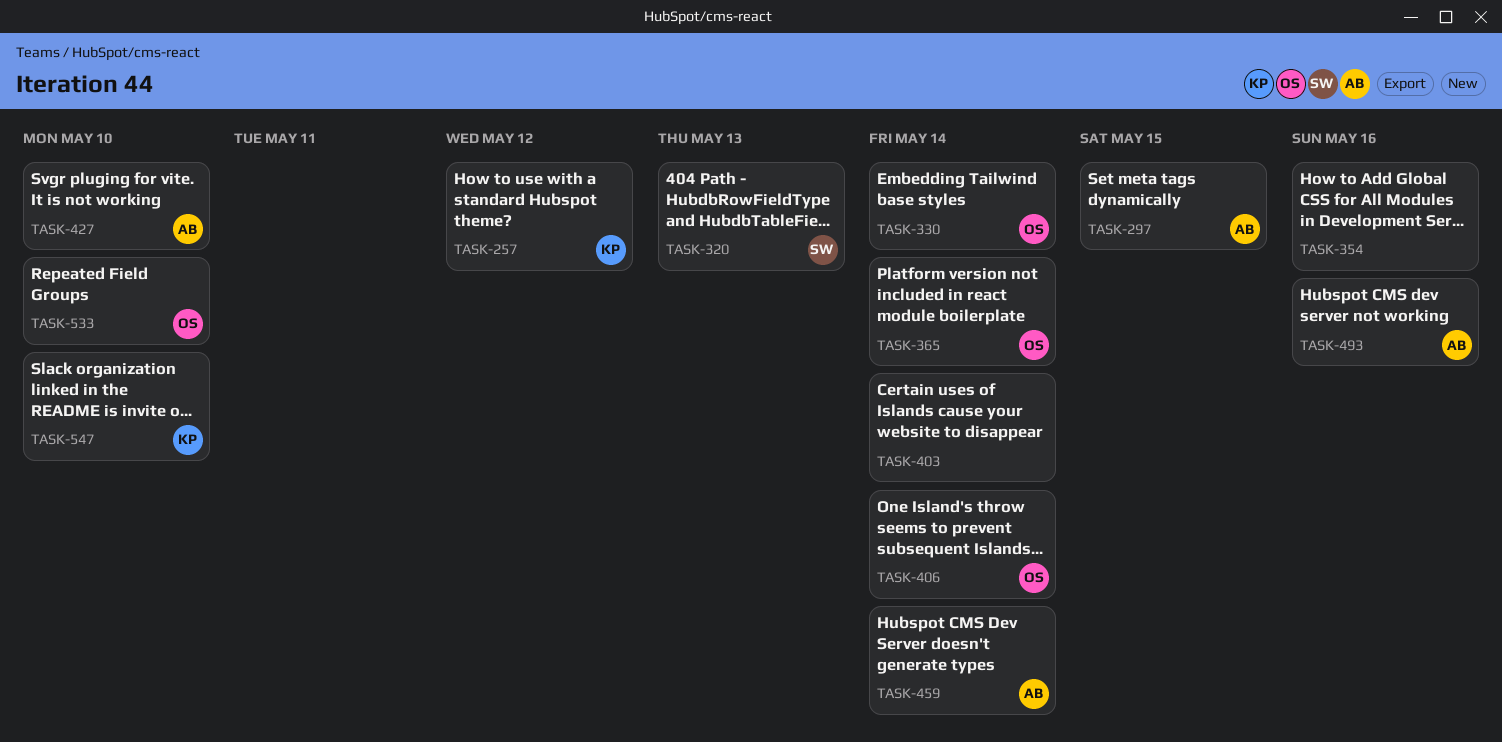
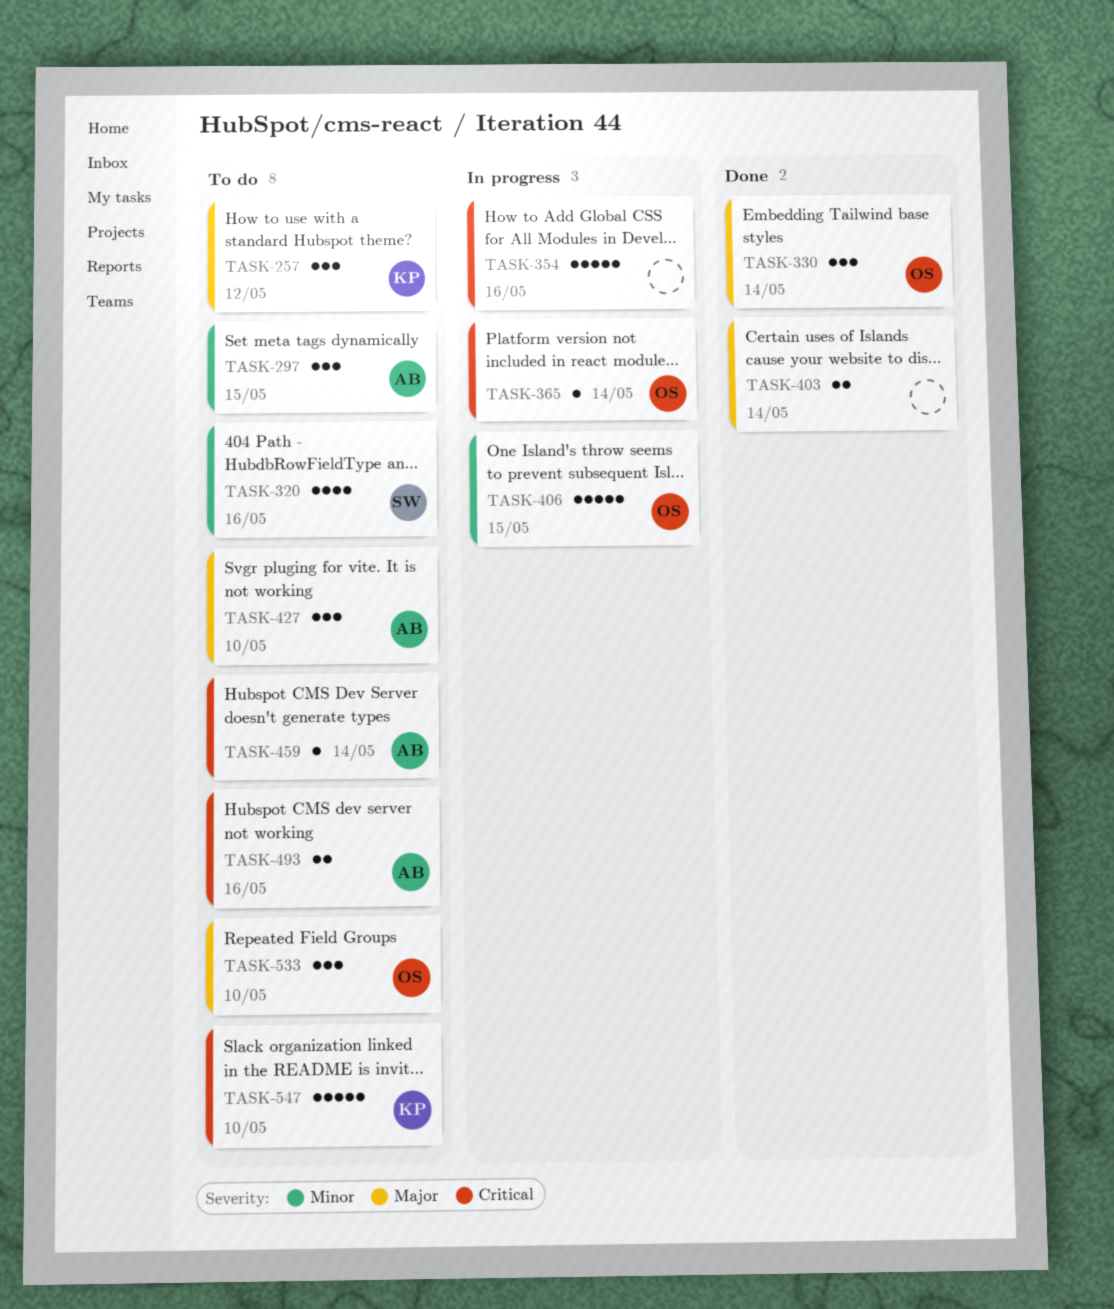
TASK-320, due: May 13 -> May 16
TASK-406, due: May 14 -> May 15

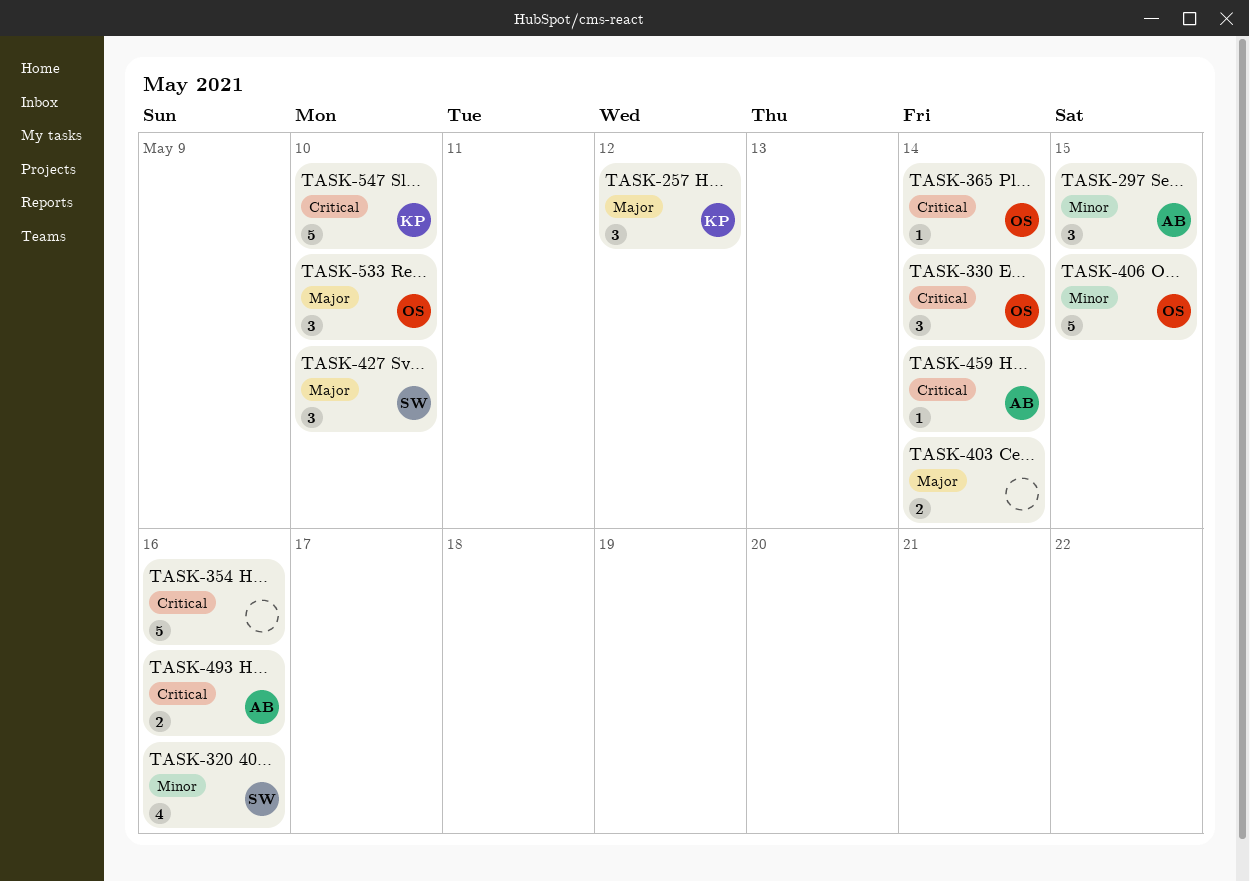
TASK-330, priority: Major -> Critical
TASK-427, owner: AB -> SW

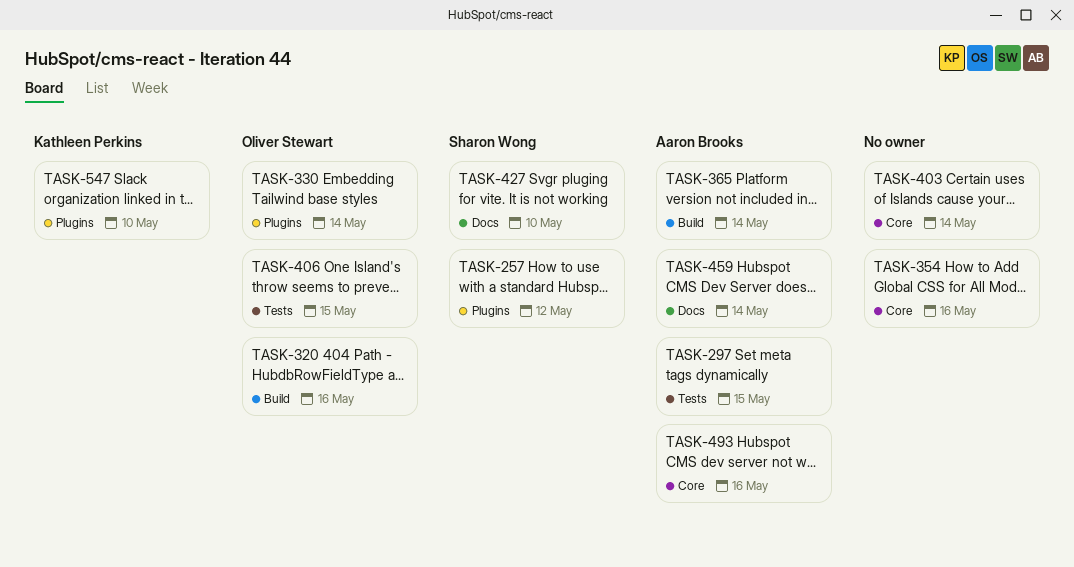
TASK-257, owner: Kathleen Perkins -> Sharon Wong
TASK-320, owner: Sharon Wong -> Oliver Stewart
TASK-365, owner: Oliver Stewart -> Aaron Brooks
TASK-533: present -> none

